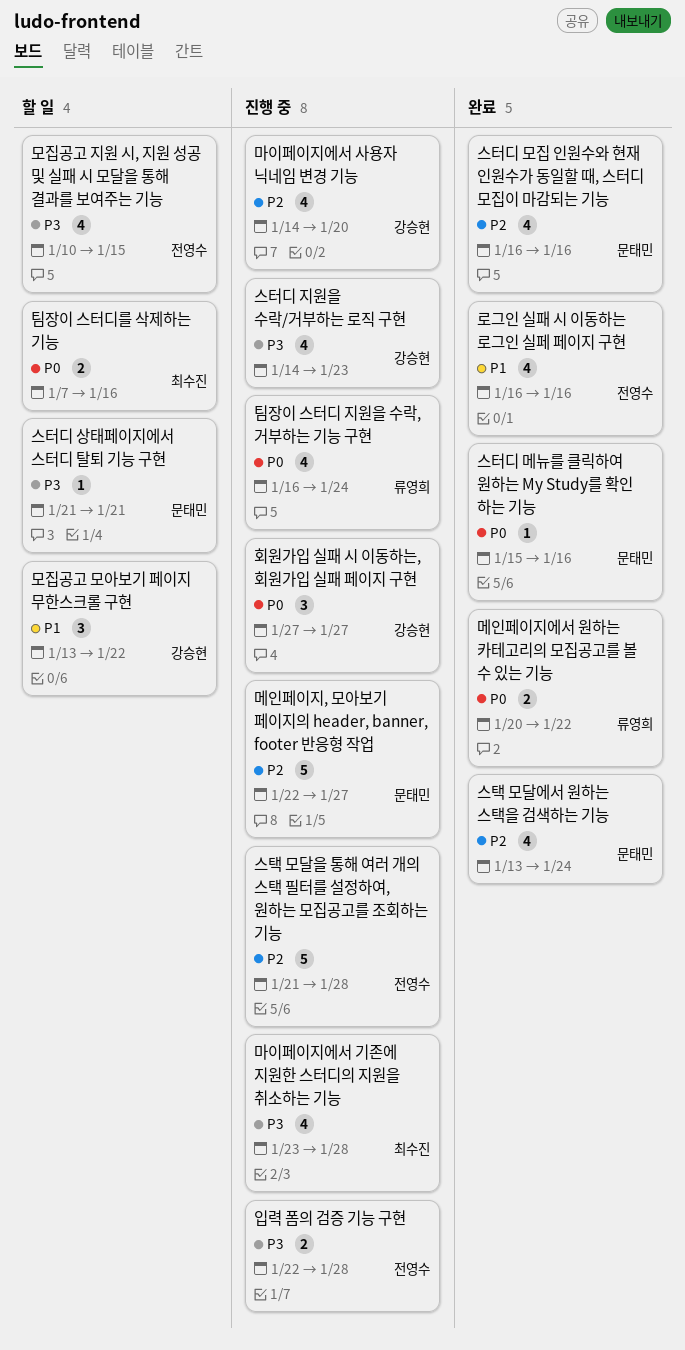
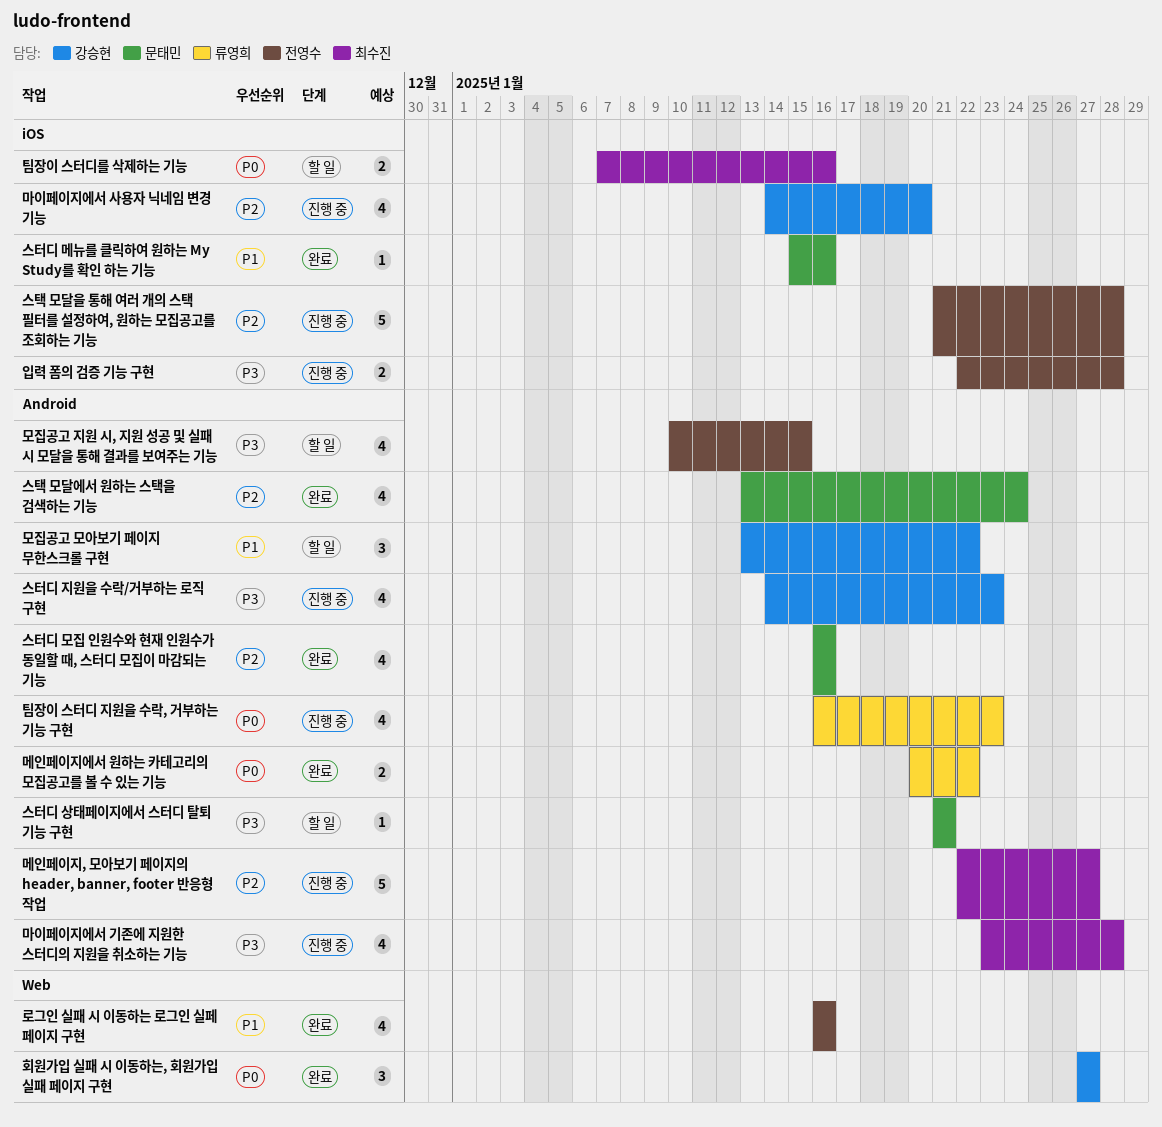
메인페이지, 모아보기 페이지의 header, banner, footer 반응형 작업, owner: 문태민 -> 최수진
스터디 메뉴를 클릭하여 원하는 My Study를 확인 하는 기능, priority: P0 -> P1
팀장이 스터디 지원을 수락, 거부하는 기능 구현, due: Jan 24 -> Jan 23
회원가입 실패 시 이동하는, 회원가입 실패 페이지 구현, status: 진행 중 -> 완료

